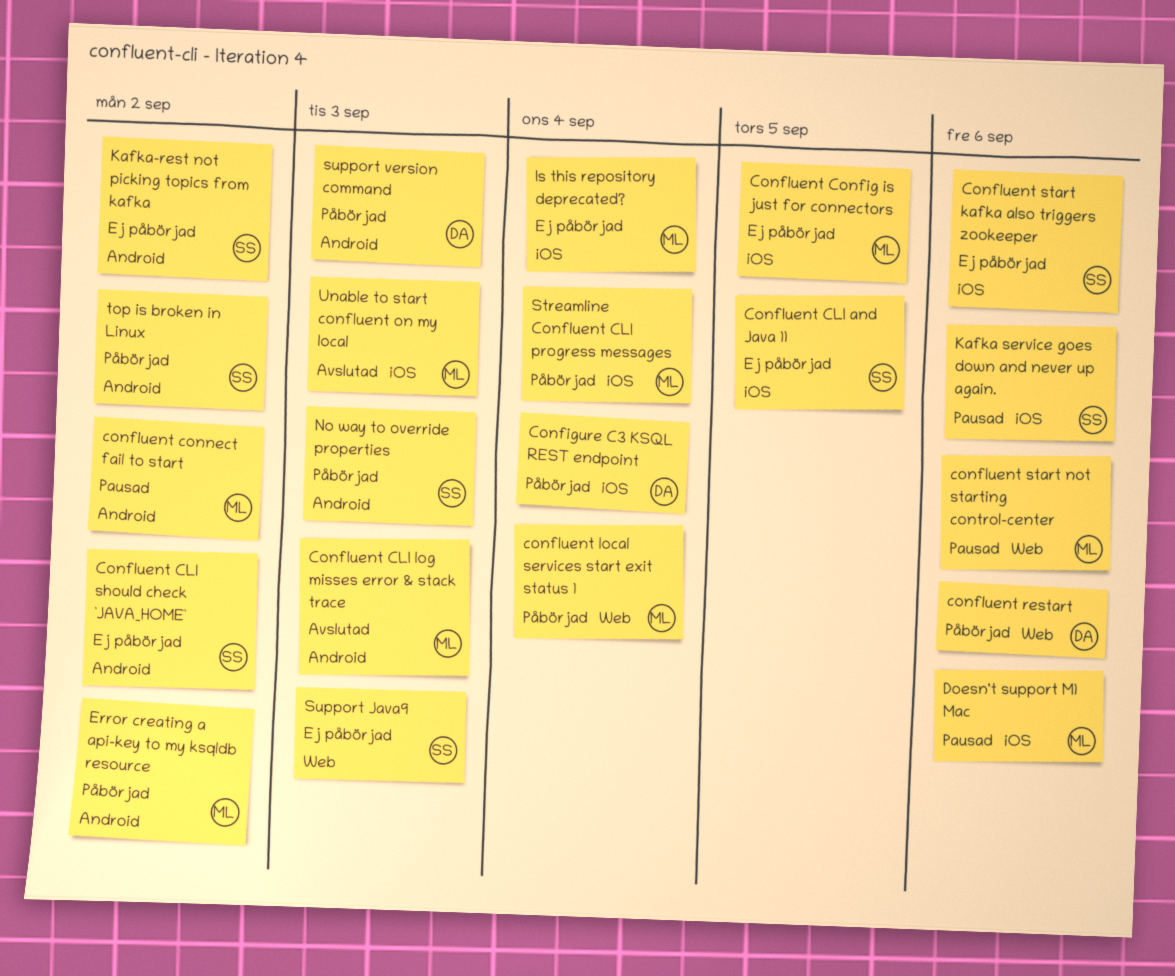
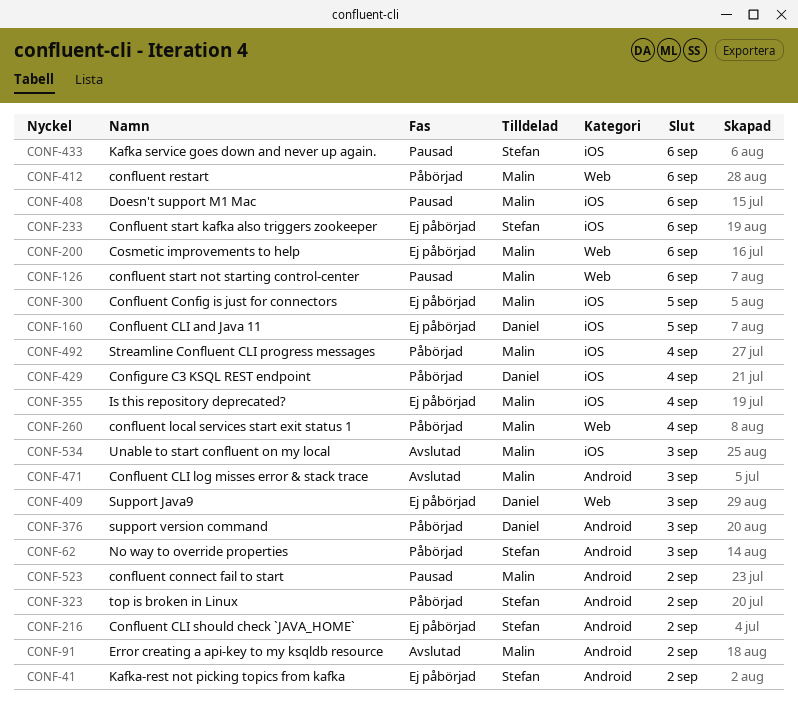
Confluent CLI and Java 11, owner: Stefan -> Daniel
confluent restart, owner: Daniel -> Malin
Cosmetic improvements to help: none -> present
Error creating a api-key to my ksqldb resource, status: Påbörjad -> Avslutad
Support Java9, owner: Stefan -> Daniel

